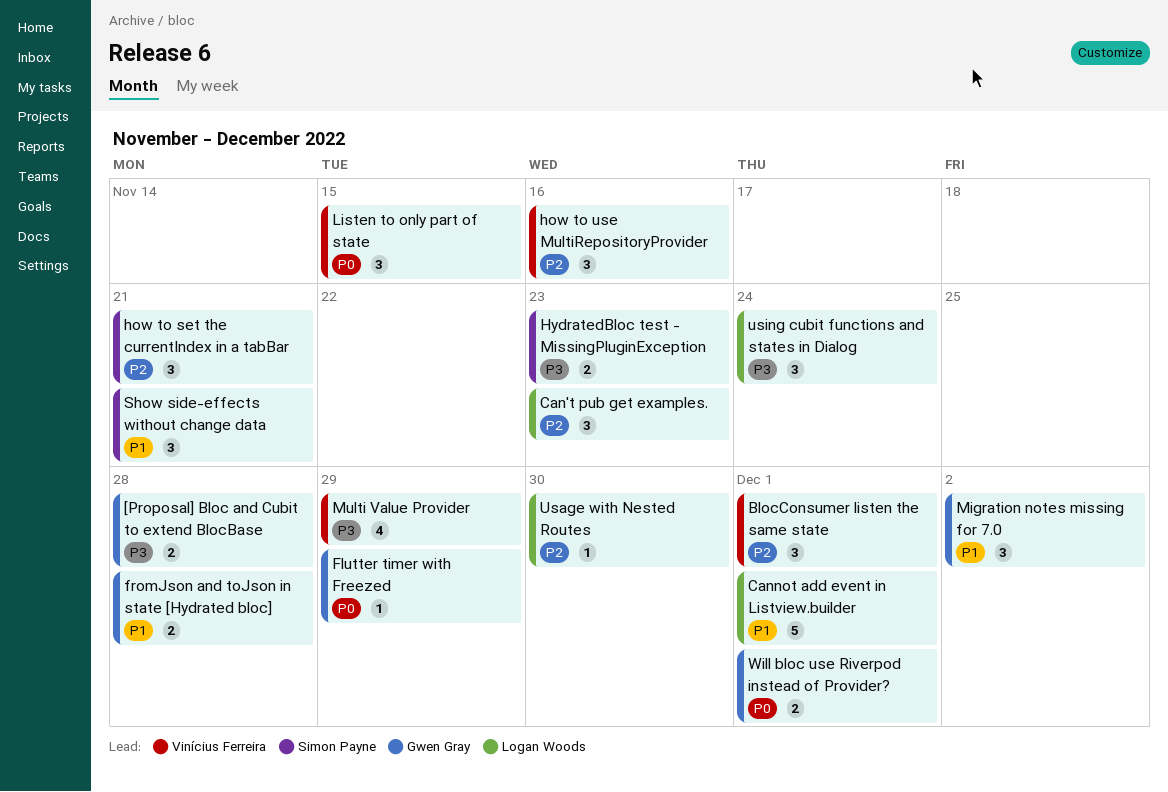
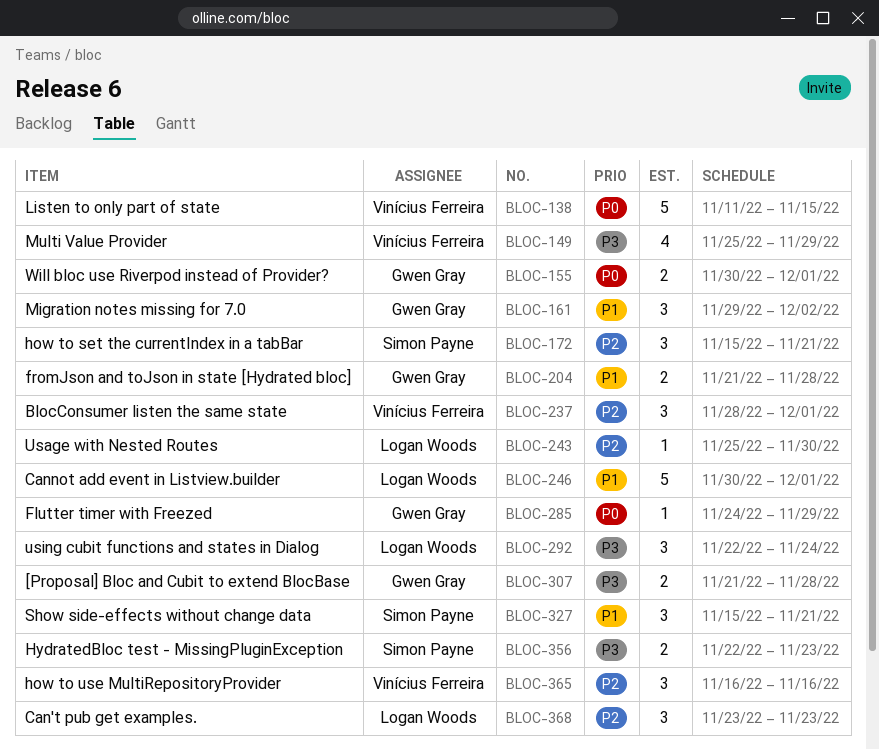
Listen to only part of state, estimate: 3 -> 5

